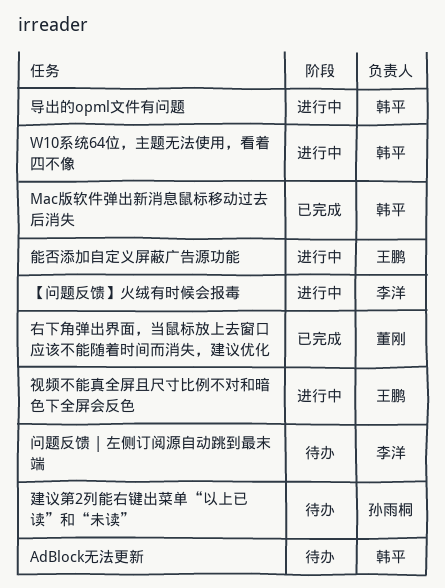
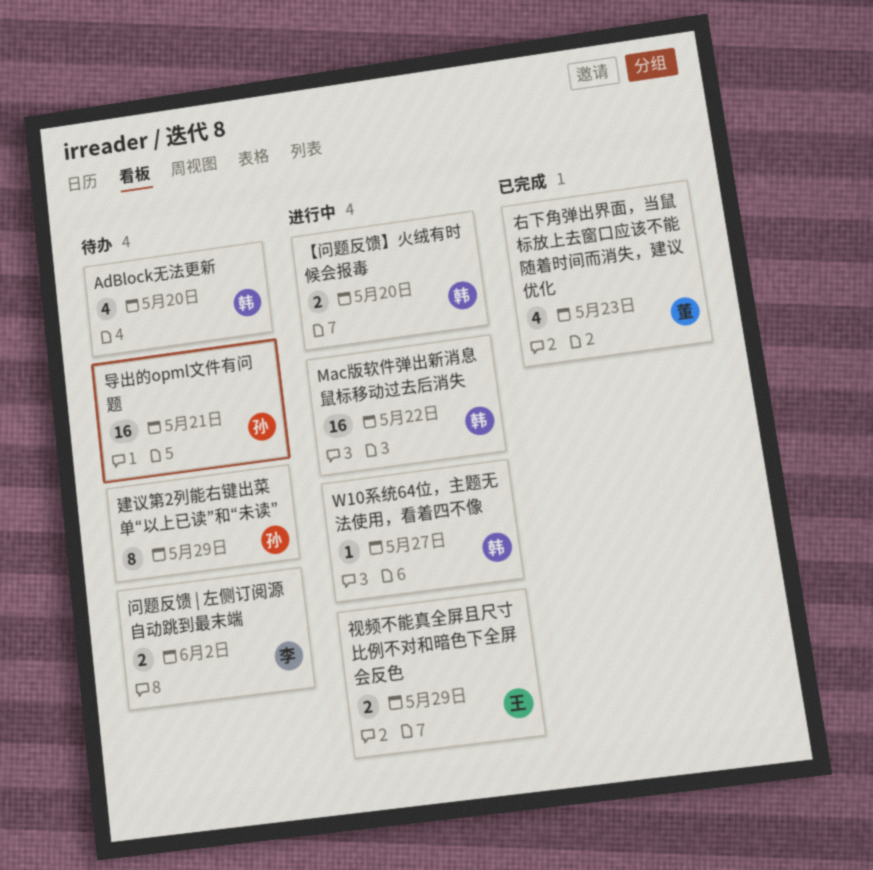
Mac版软件弹出新消息鼠标移动过去后消失, status: 已完成 -> 进行中
【问题反馈】火绒有时候会报毒, owner: 李洋 -> 韩平
导出的opml文件有问题, status: 进行中 -> 待办
导出的opml文件有问题, owner: 韩平 -> 孙雨桐
能否添加自定义屏蔽广告源功能: present -> none

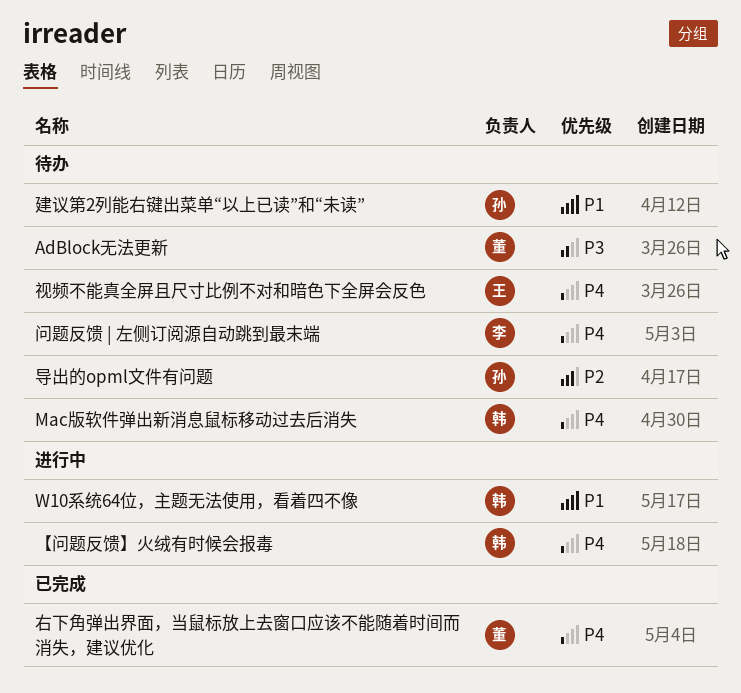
AdBlock无法更新, owner: 韩 -> 董
Mac版软件弹出新消息鼠标移动过去后消失, status: 进行中 -> 待办
视频不能真全屏且尺寸比例不对和暗色下全屏会反色, status: 进行中 -> 待办

